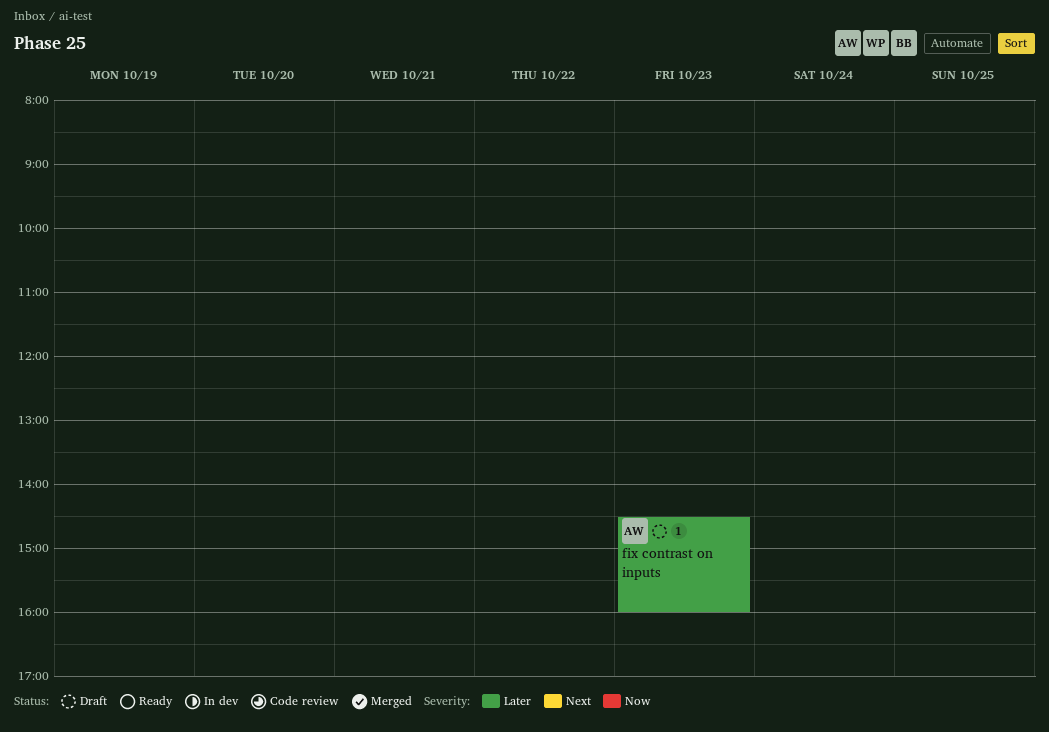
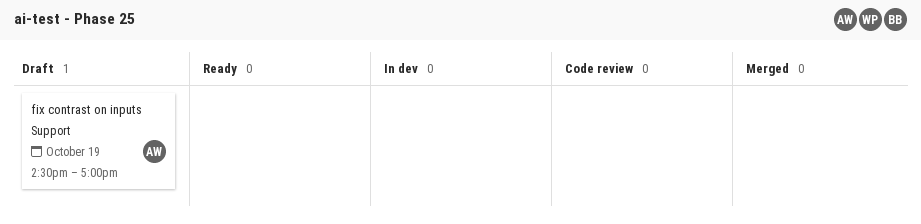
fix contrast on inputs, day: Oct 23 -> Oct 19
fix contrast on inputs, ends: 16:00 -> 17:00

